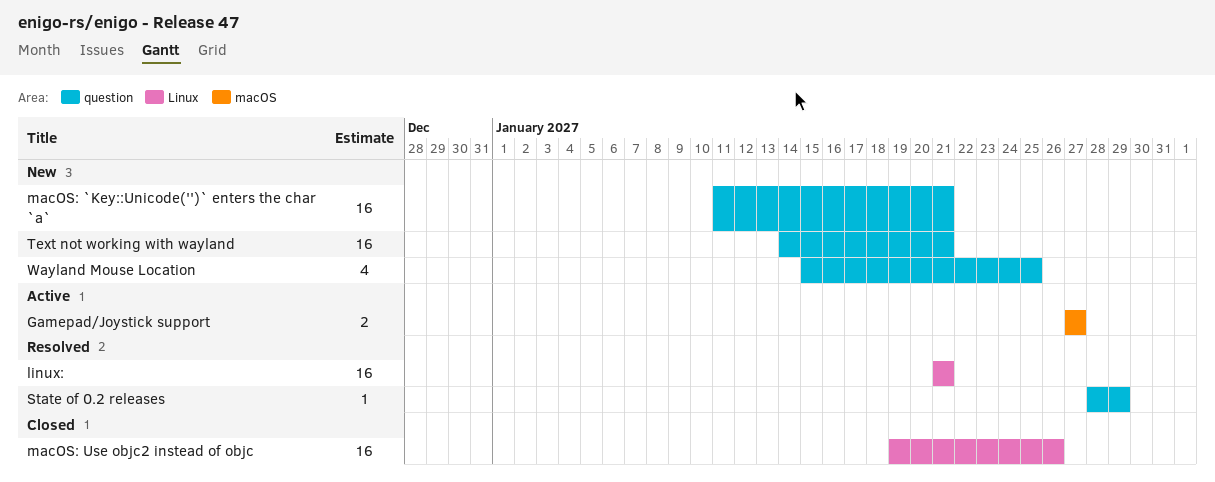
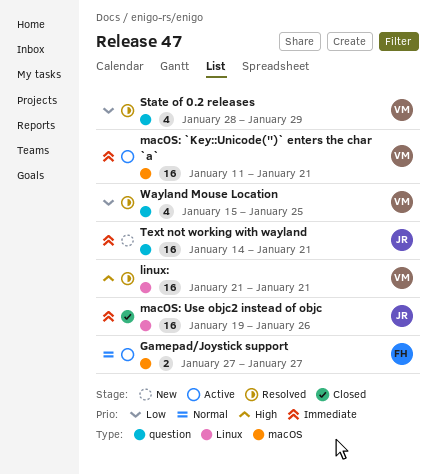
macOS: `Key::Unicode('')` enters the char `a`, status: New -> Active
macOS: `Key::Unicode('')` enters the char `a`, label: question -> macOS
State of 0.2 releases, estimate: 1 -> 4
Wayland Mouse Location, status: New -> Resolved

